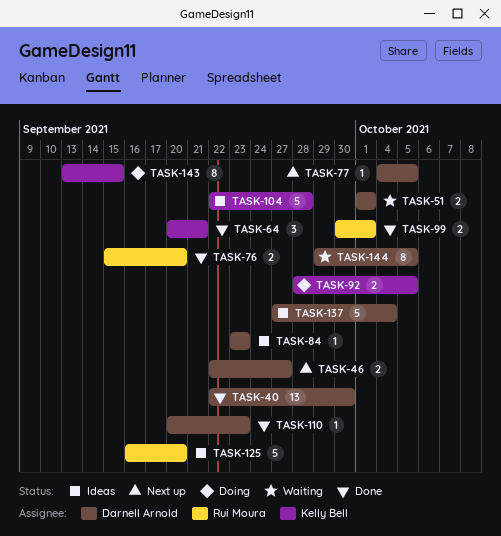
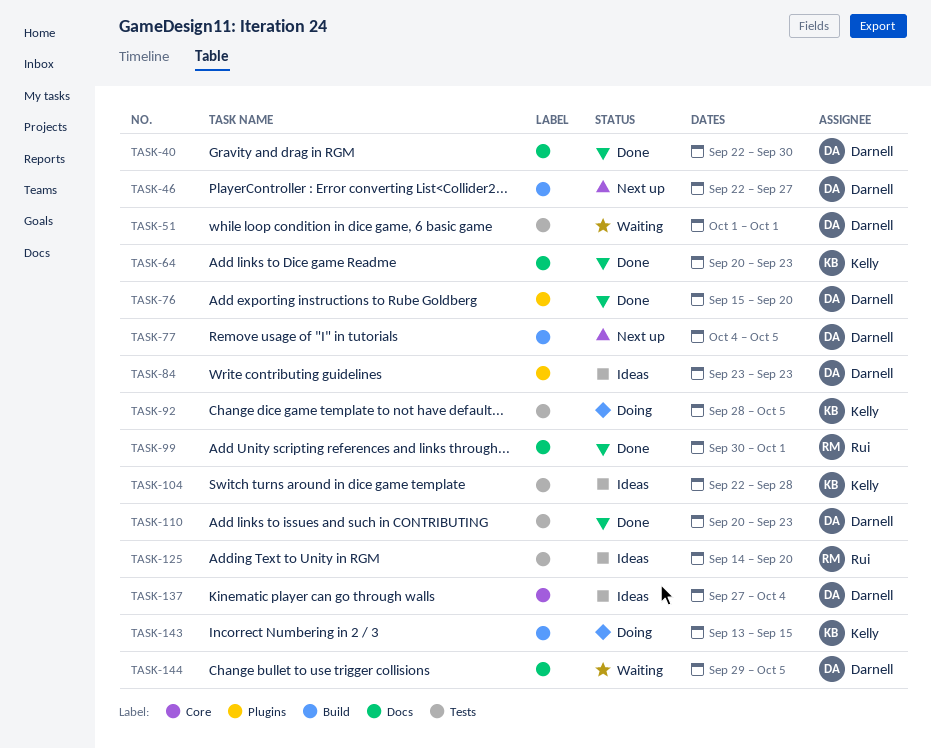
TASK-64, due: Sep 21 -> Sep 23
TASK-76, owner: Rui Moura -> Darnell Arnold
TASK-125, start: Sep 16 -> Sep 14

